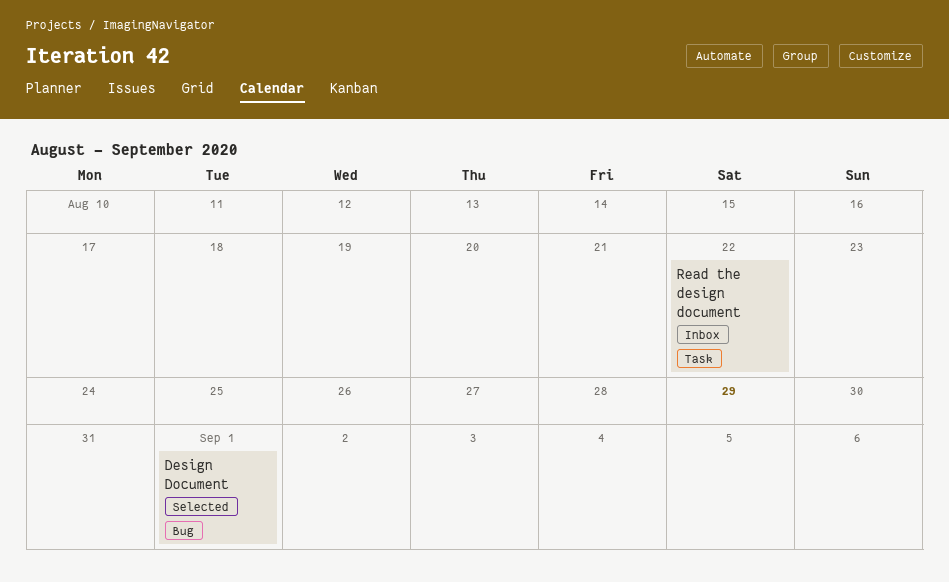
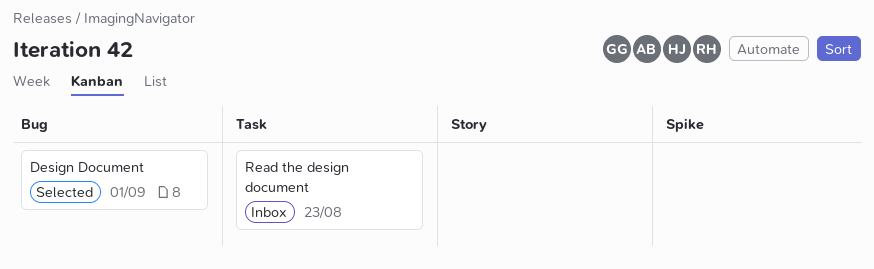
Read the design document, due: Aug 22 -> Aug 23

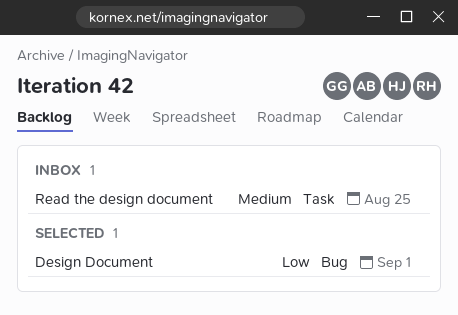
Read the design document, due: Aug 23 -> Aug 25

